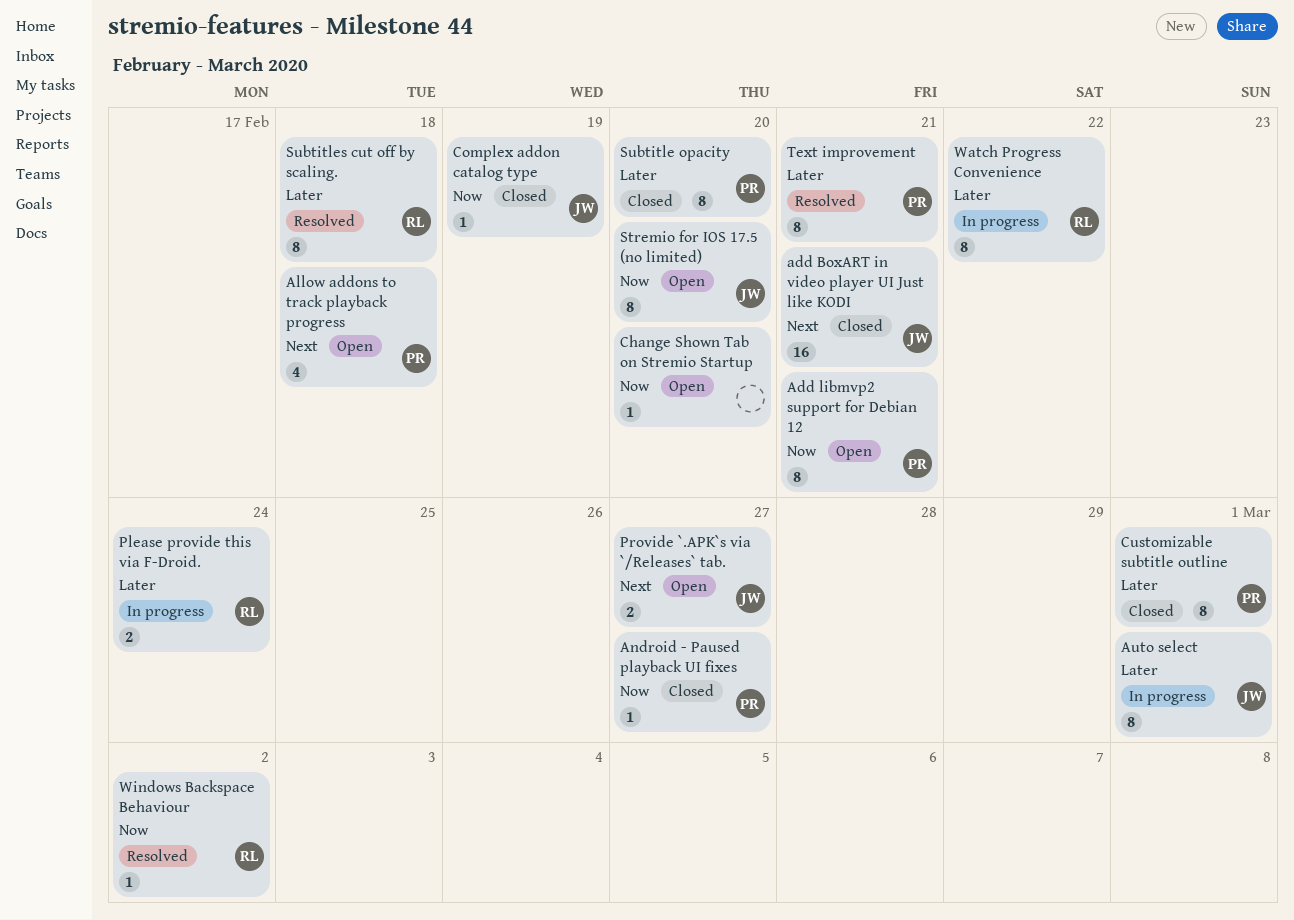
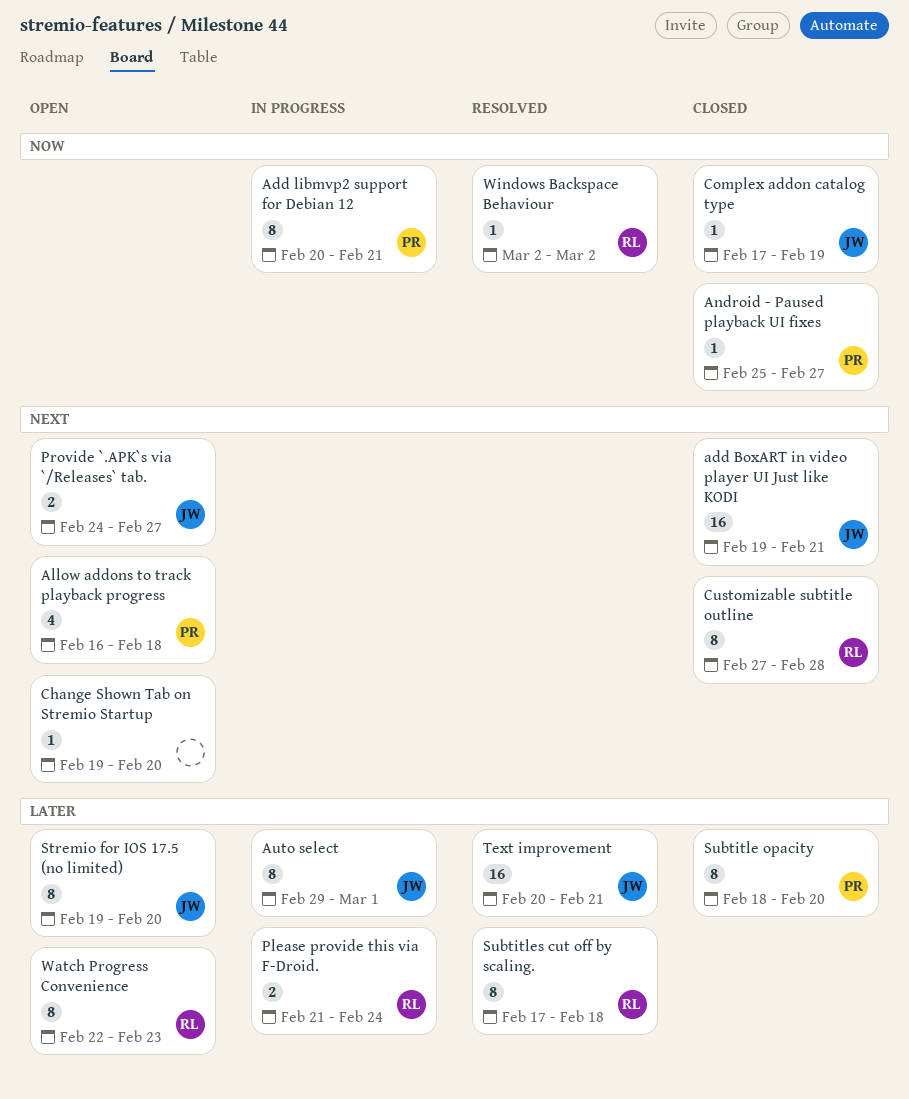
Add libmvp2 support for Debian 12, status: Open -> In progress
Change Shown Tab on Stremio Startup, priority: Now -> Next
Customizable subtitle outline, owner: PR -> RL
Customizable subtitle outline, priority: Later -> Next
Customizable subtitle outline, due: Mar 1 -> Feb 28
Stremio for IOS 17.5 (no limited), priority: Now -> Later
Text improvement, owner: PR -> JW
Text improvement, estimate: 8 -> 16
Watch Progress Convenience, status: In progress -> Open
Watch Progress Convenience, due: Feb 22 -> Feb 23

